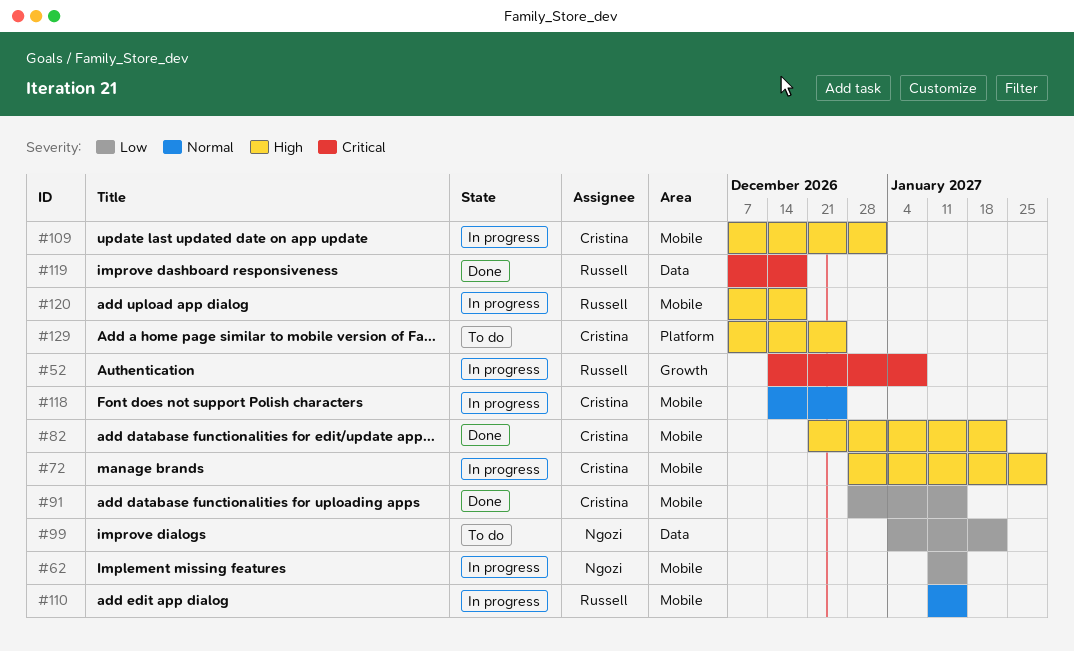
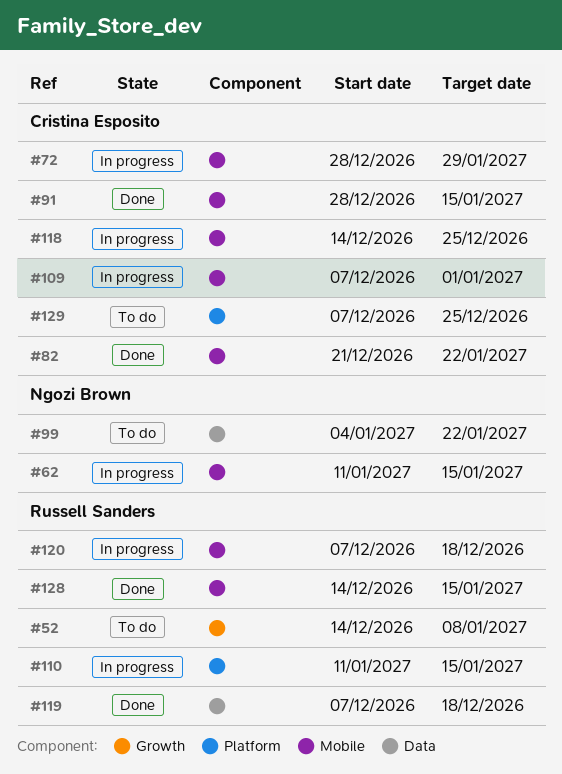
#52, status: In progress -> To do
#110, label: Mobile -> Platform
#128: none -> present

